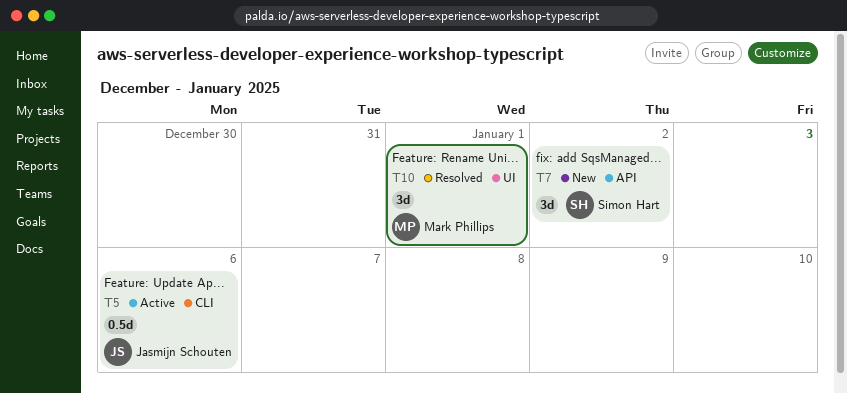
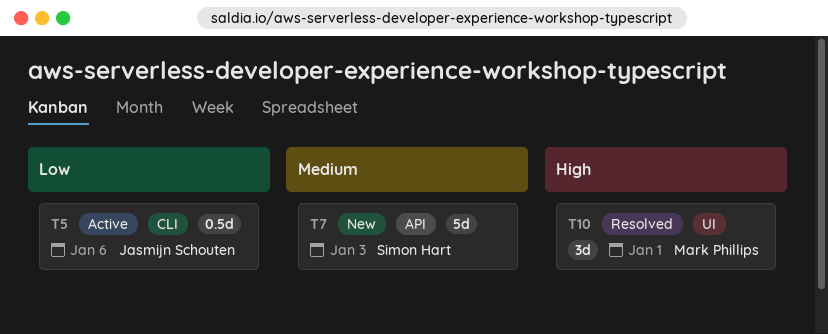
T7, estimate: 3d -> 5d
T7, due: Jan 2 -> Jan 3

